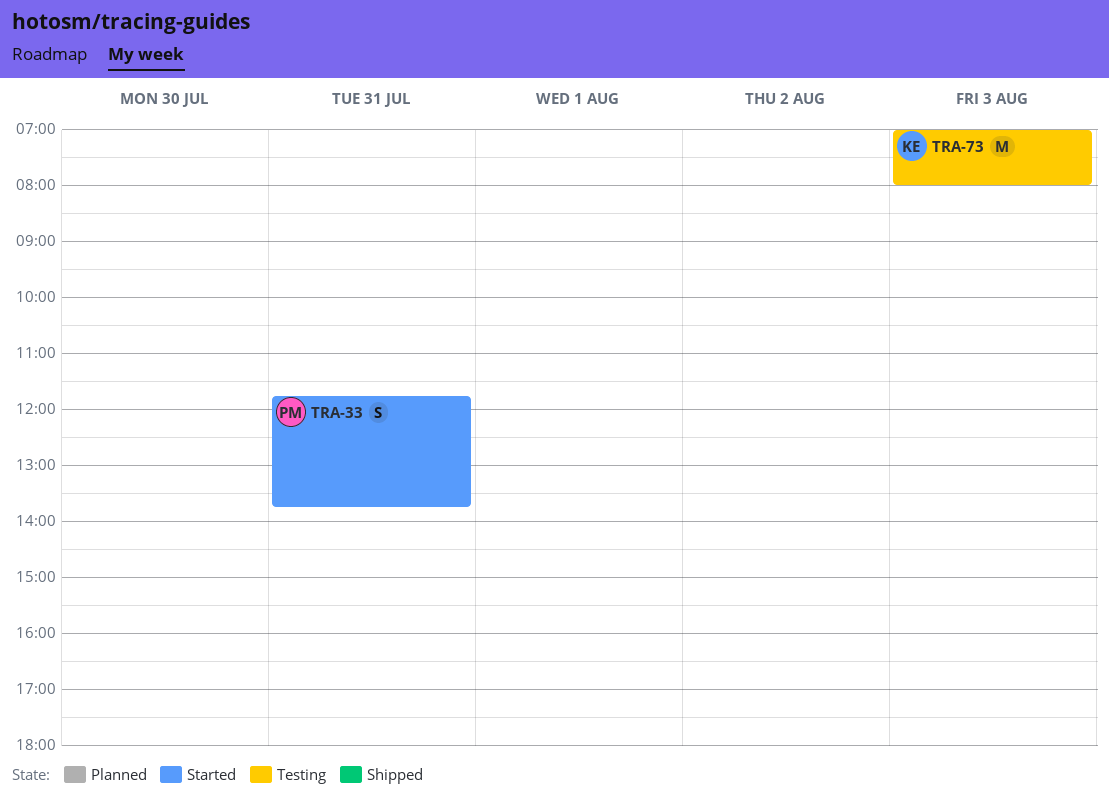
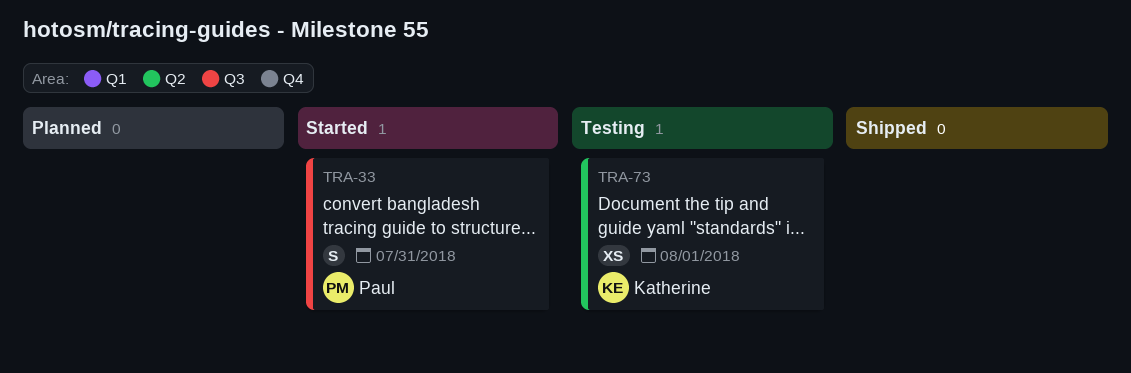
TRA-73, estimate: M -> XS
TRA-73, day: Aug 3 -> Aug 1

